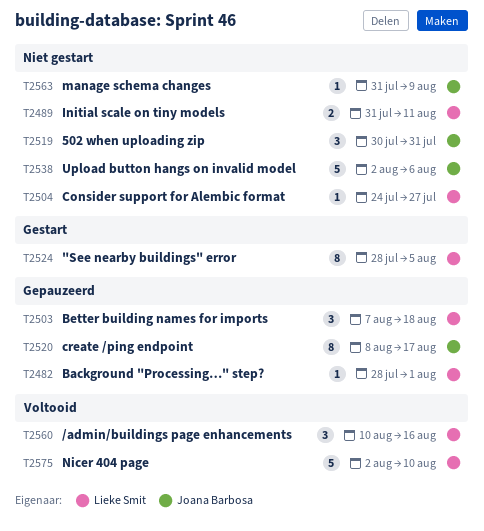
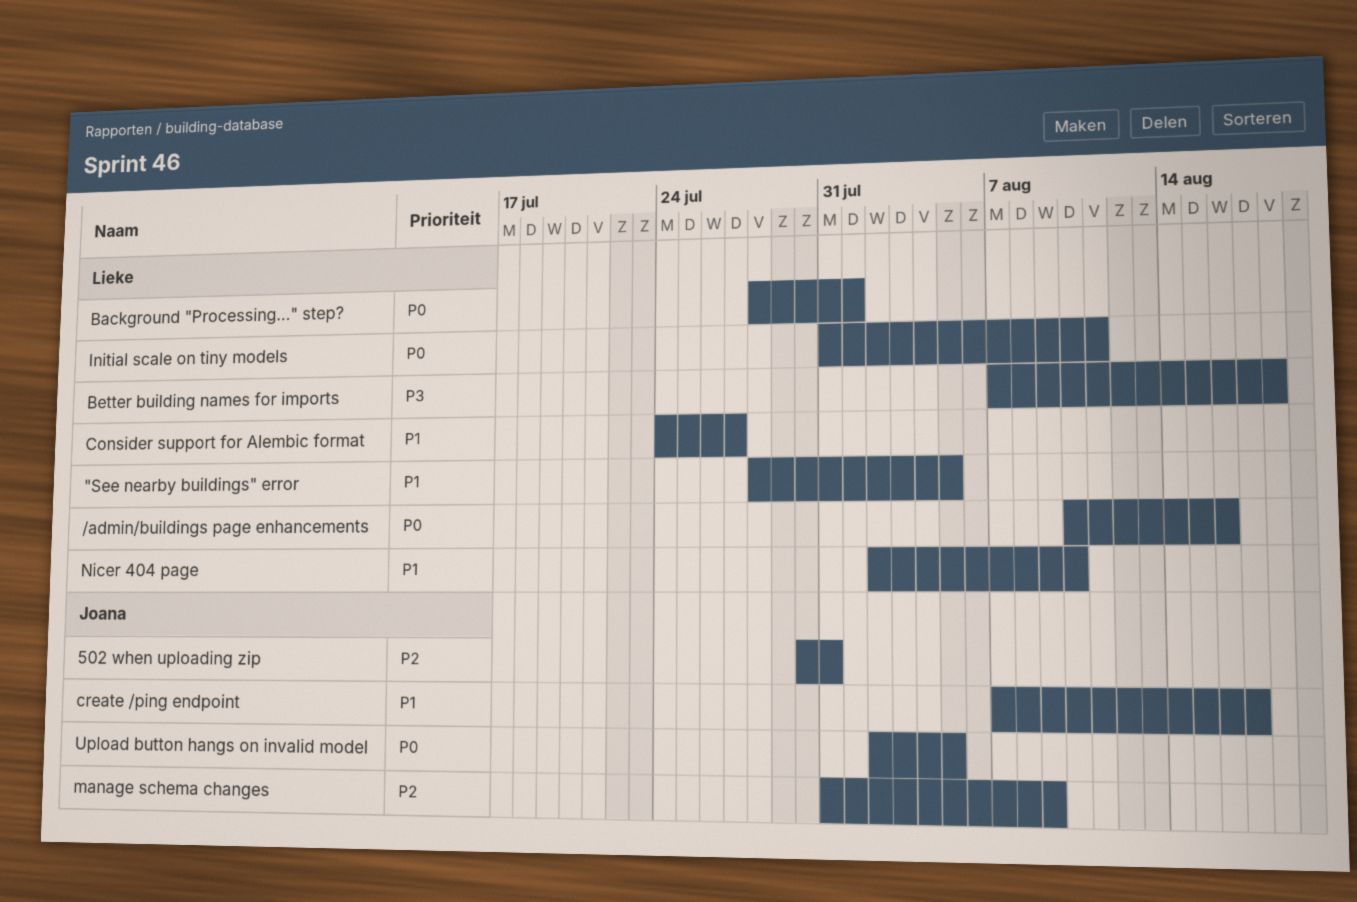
create /ping endpoint, start: Aug 8 -> Aug 7
Upload button hangs on invalid model, due: Aug 6 -> Aug 5

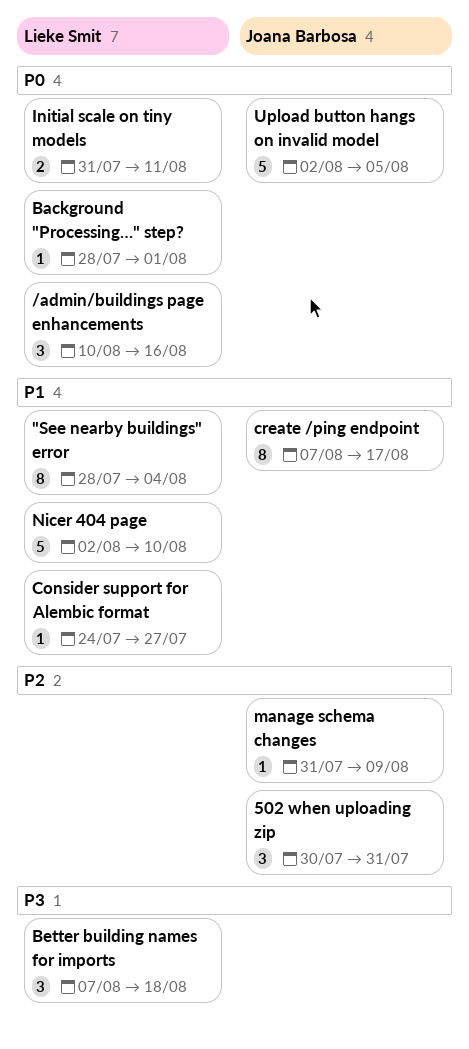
"See nearby buildings" error, due: Aug 5 -> Aug 4

